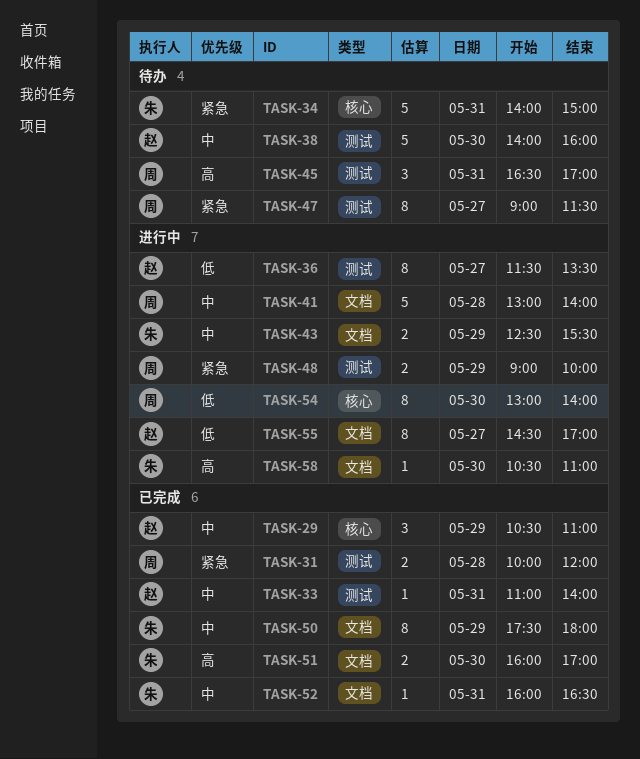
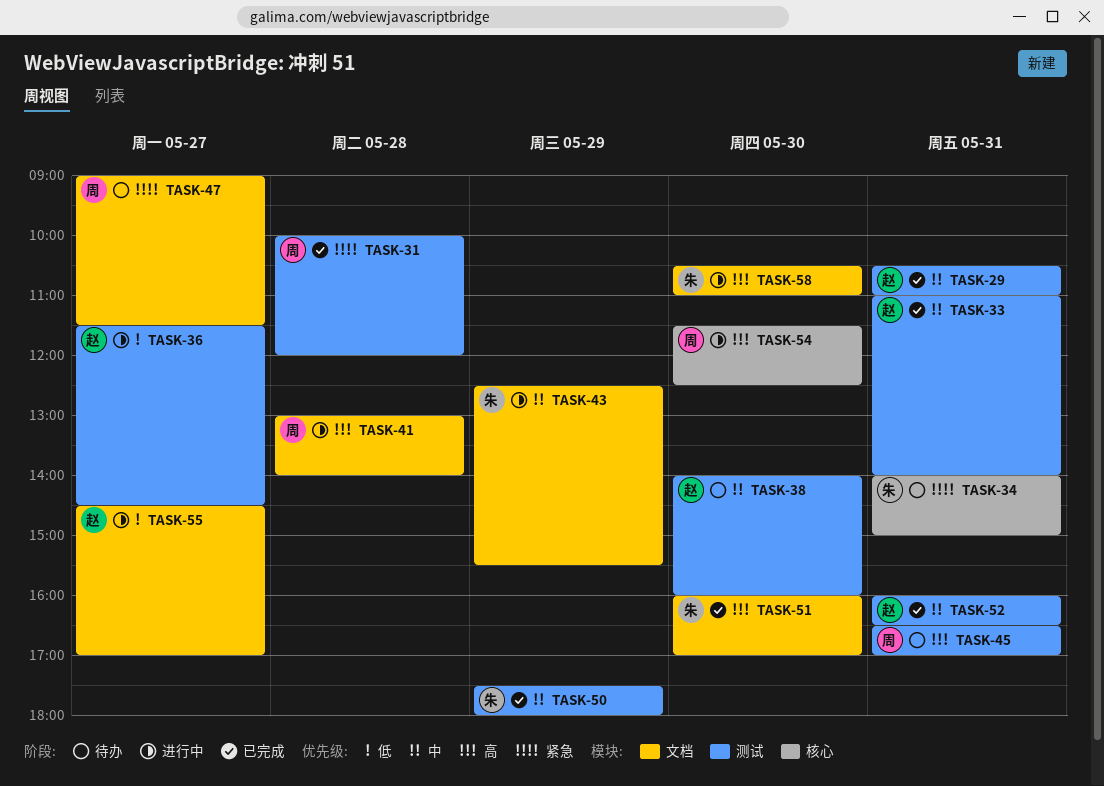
TASK-29, label: 核心 -> 测试
TASK-29, day: May 29 -> May 31
TASK-36, ends: 13:30 -> 14:30
TASK-41, priority: 中 -> 高
TASK-47, label: 测试 -> 文档
TASK-48: present -> none
TASK-50, label: 文档 -> 测试
TASK-52, owner: 朱 -> 赵
TASK-52, label: 文档 -> 测试
TASK-54, priority: 低 -> 高
TASK-54, begins: 13:00 -> 11:30
TASK-54, ends: 14:00 -> 12:30

